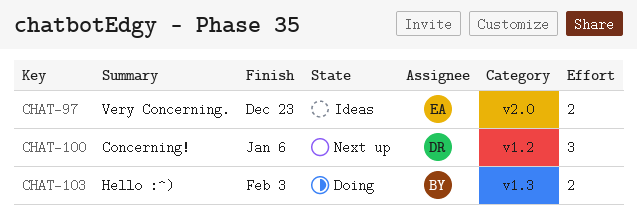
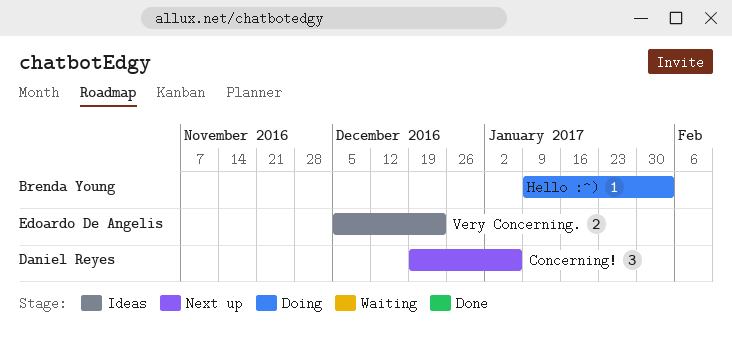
Hello :^), estimate: 2 -> 1

